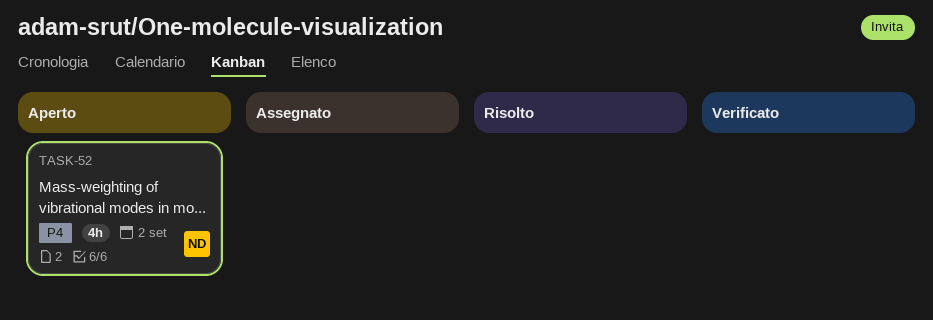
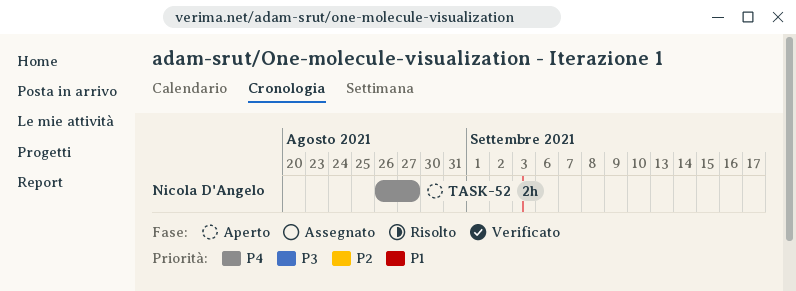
TASK-52, estimate: 4h -> 2h
TASK-52, due: Sep 2 -> Aug 27

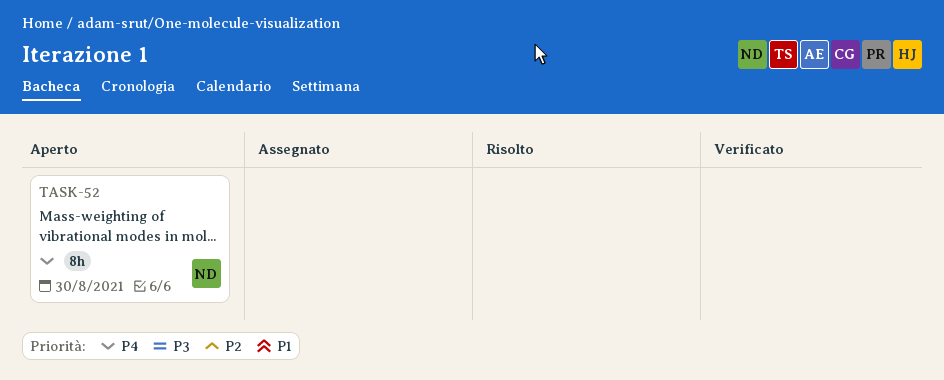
TASK-52, estimate: 2h -> 8h
TASK-52, due: Aug 27 -> Aug 30

